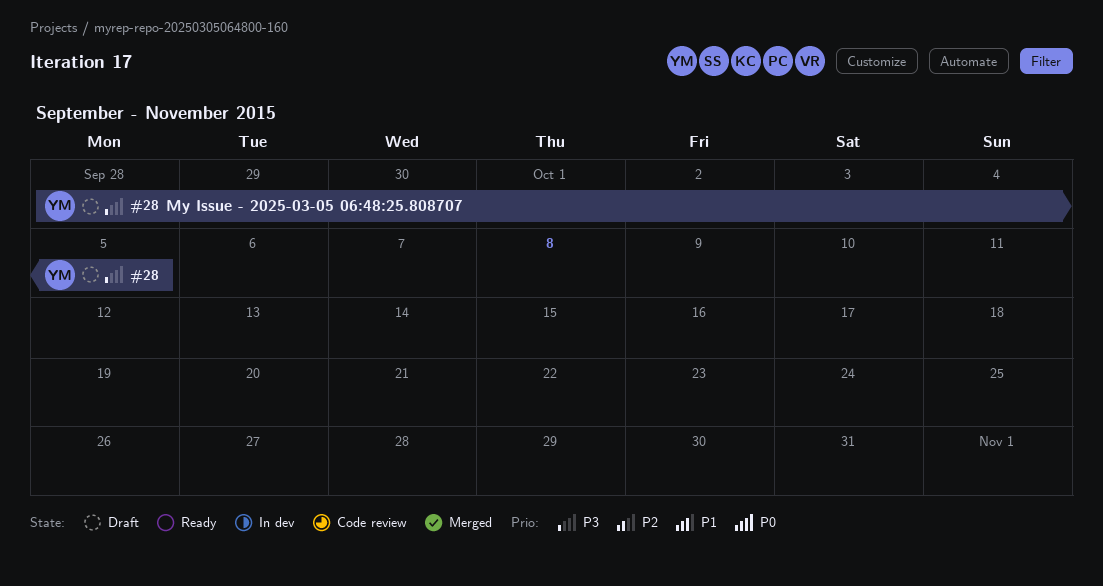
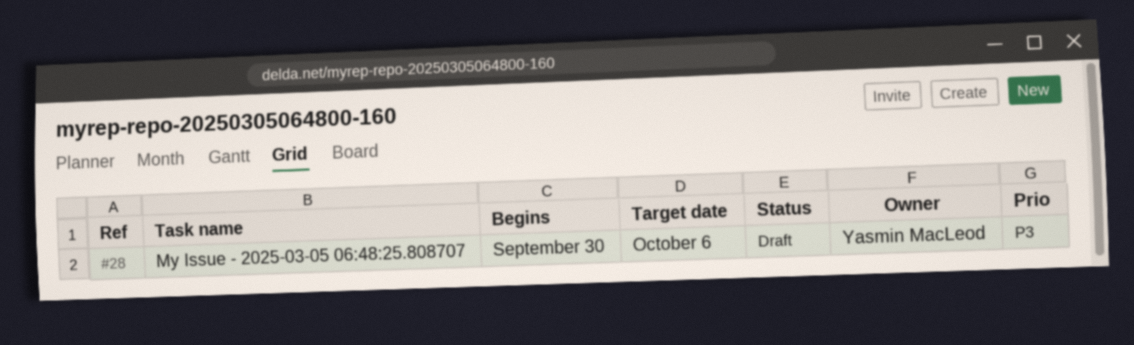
#28, start: Sep 28 -> Sep 30
#28, due: Oct 5 -> Oct 6

